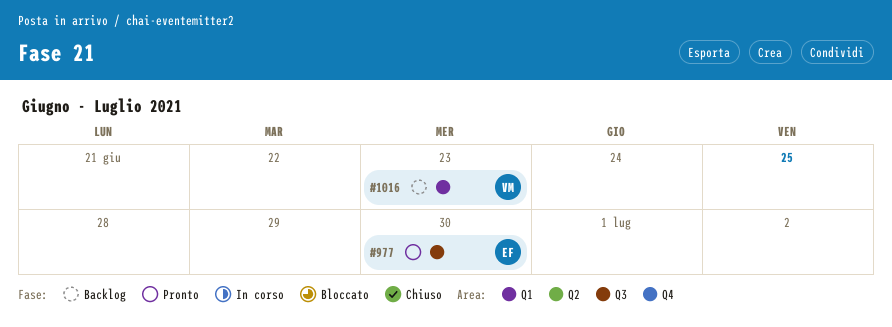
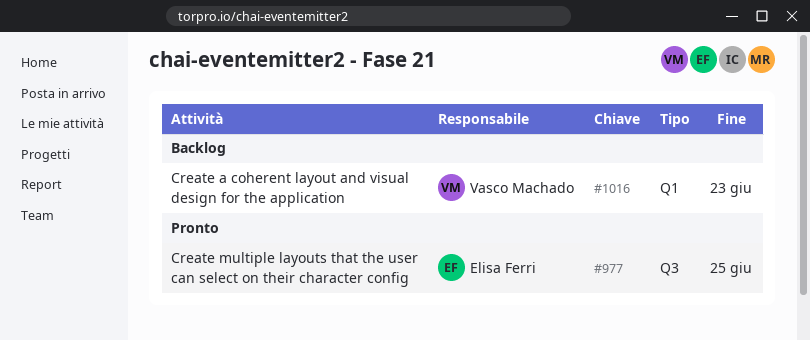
#977, due: Jun 30 -> Jun 25

